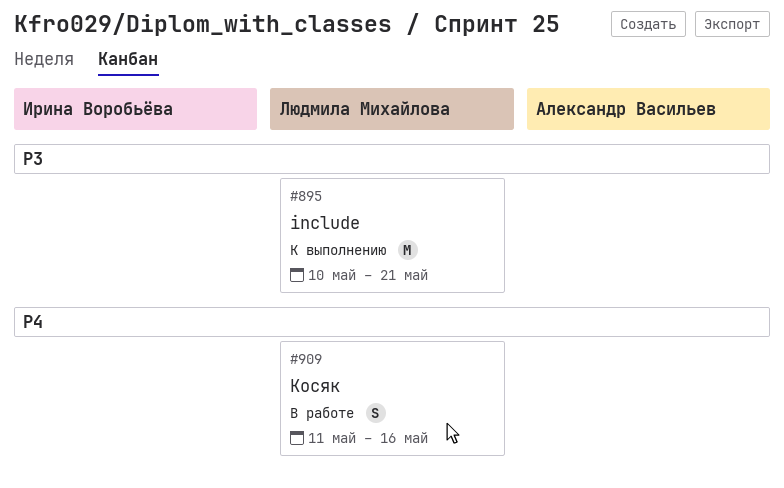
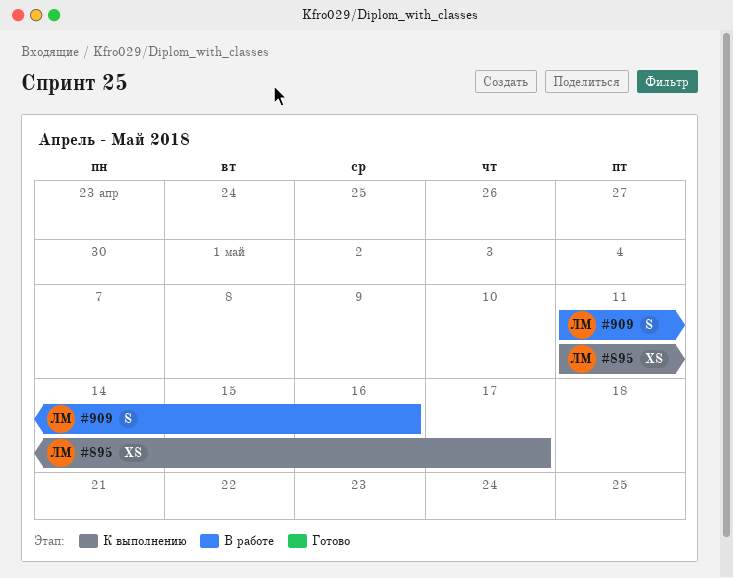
#895, estimate: M -> XS
#895, start: May 10 -> May 11
#895, due: May 21 -> May 17

